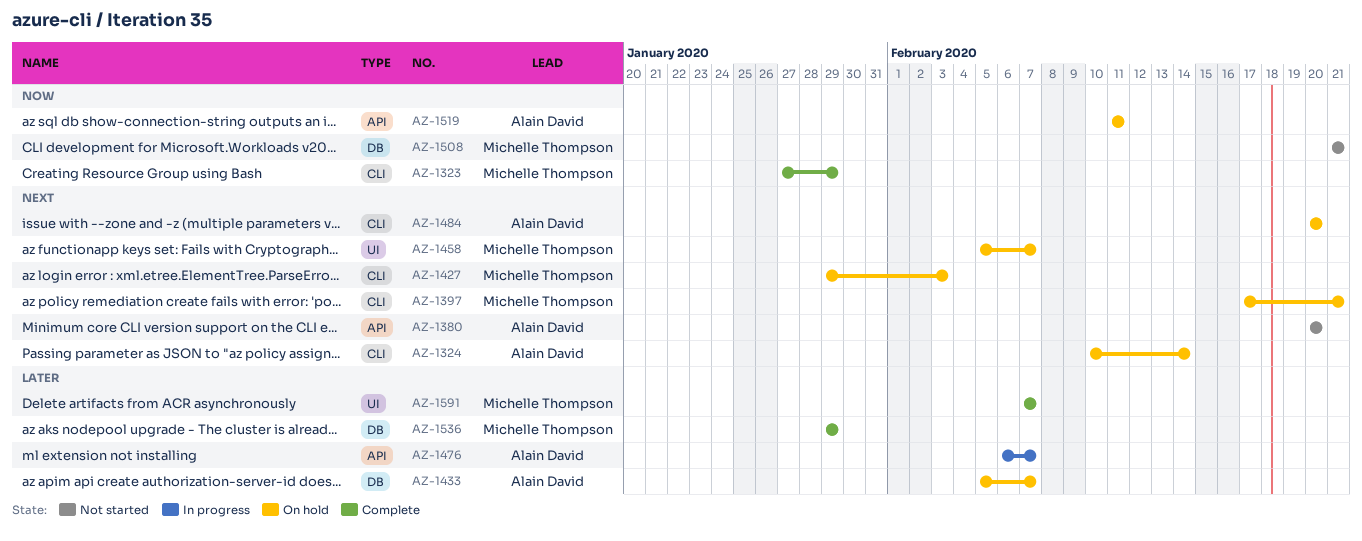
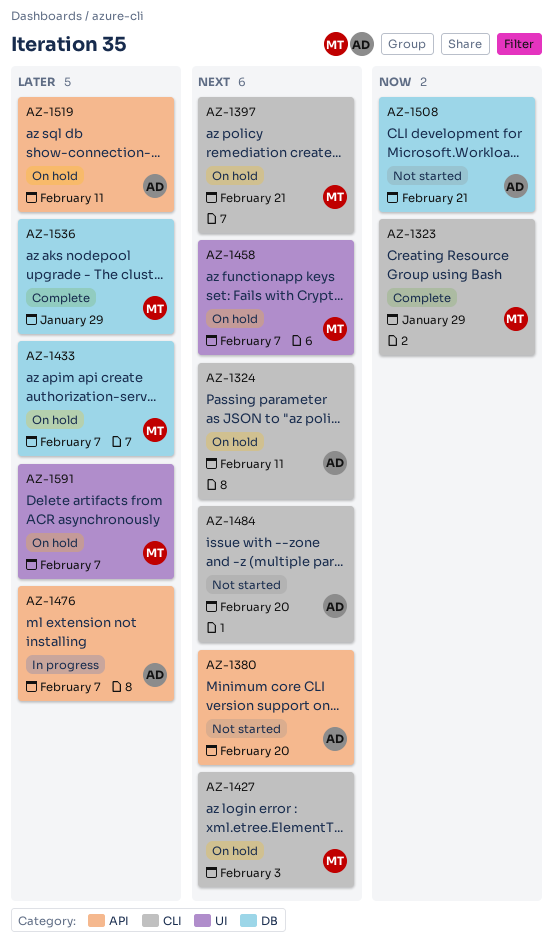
AZ-1324, due: Feb 14 -> Feb 11
AZ-1433, owner: Alain David -> Michelle Thompson
AZ-1484, status: On hold -> Not started
AZ-1508, owner: Michelle Thompson -> Alain David
AZ-1519, priority: Now -> Later
AZ-1591, status: Complete -> On hold

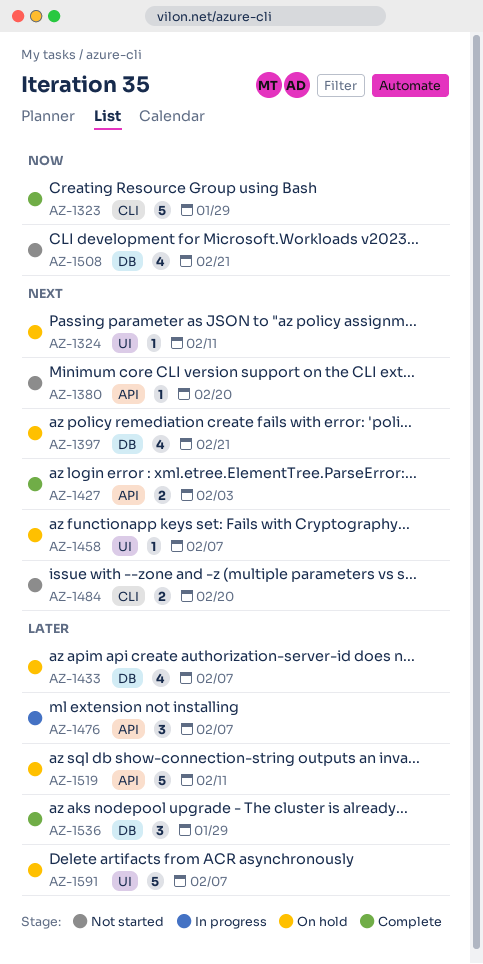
AZ-1324, label: CLI -> UI
AZ-1397, label: CLI -> DB
AZ-1427, status: On hold -> Complete
AZ-1427, label: CLI -> API

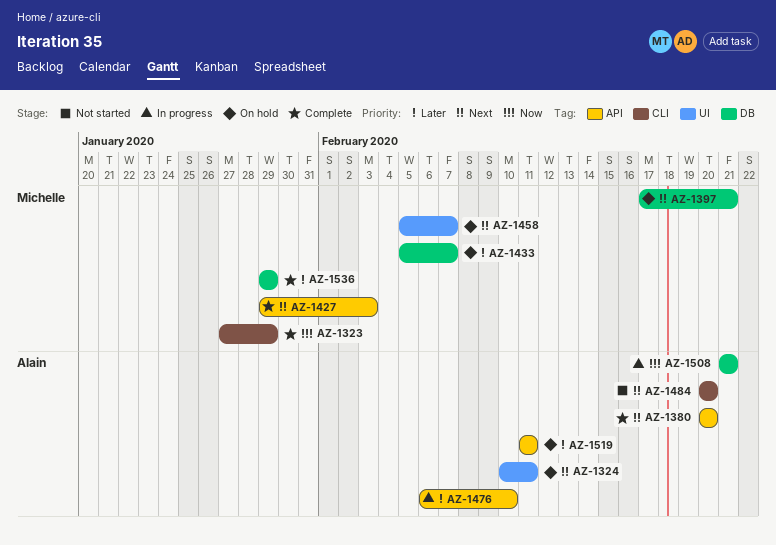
AZ-1380, status: Not started -> Complete
AZ-1476, due: Feb 7 -> Feb 10
AZ-1508, status: Not started -> In progress
AZ-1591: present -> none

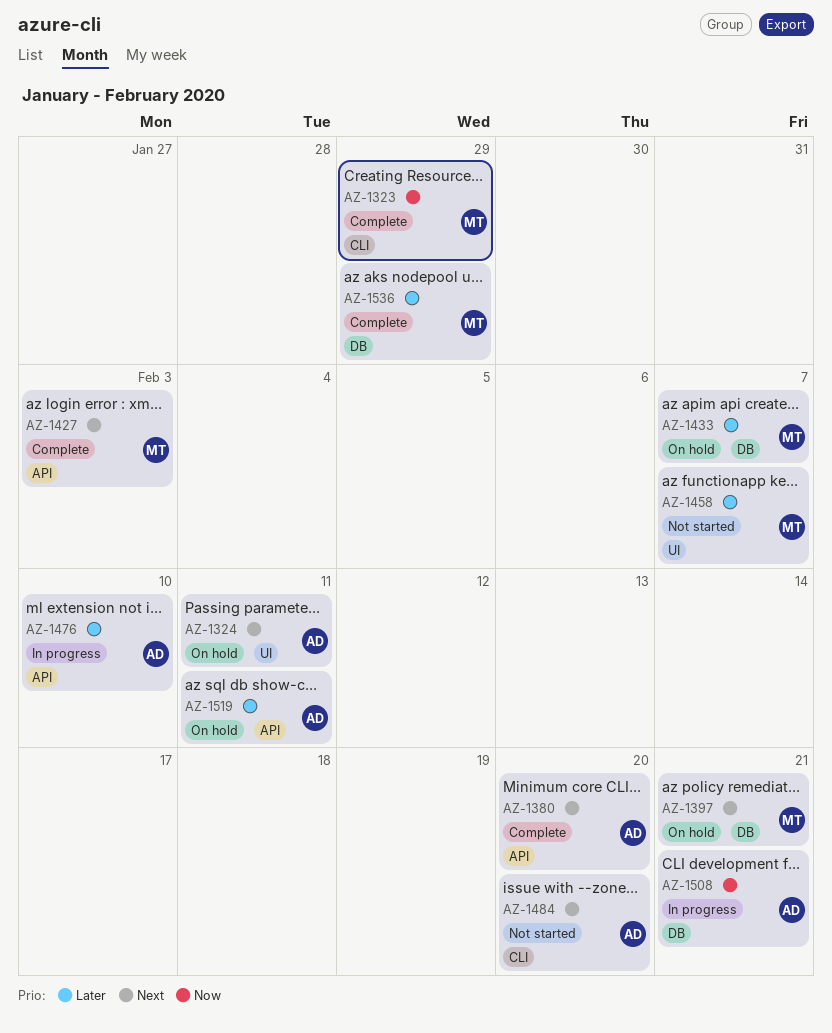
AZ-1458, status: On hold -> Not started
AZ-1458, priority: Next -> Later

